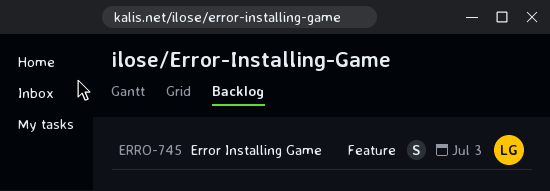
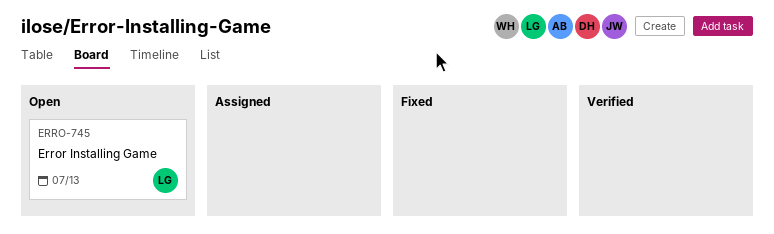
ERRO-745, due: Jul 3 -> Jul 13

